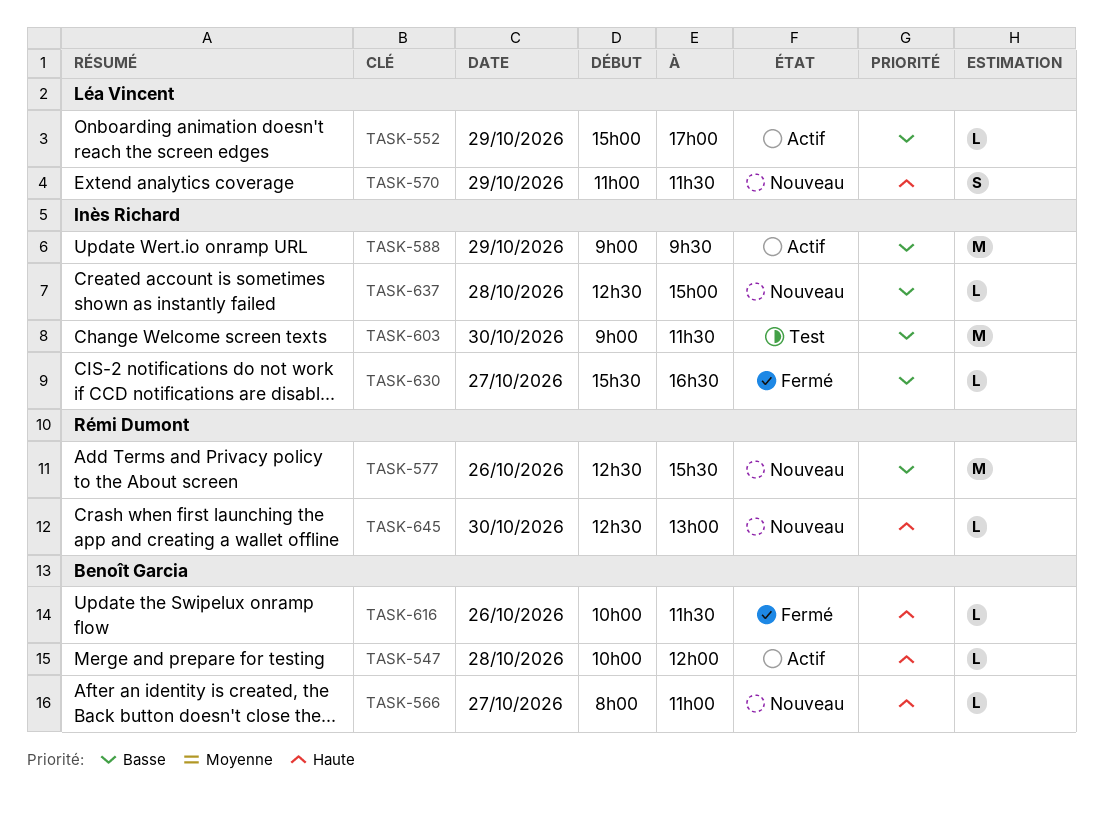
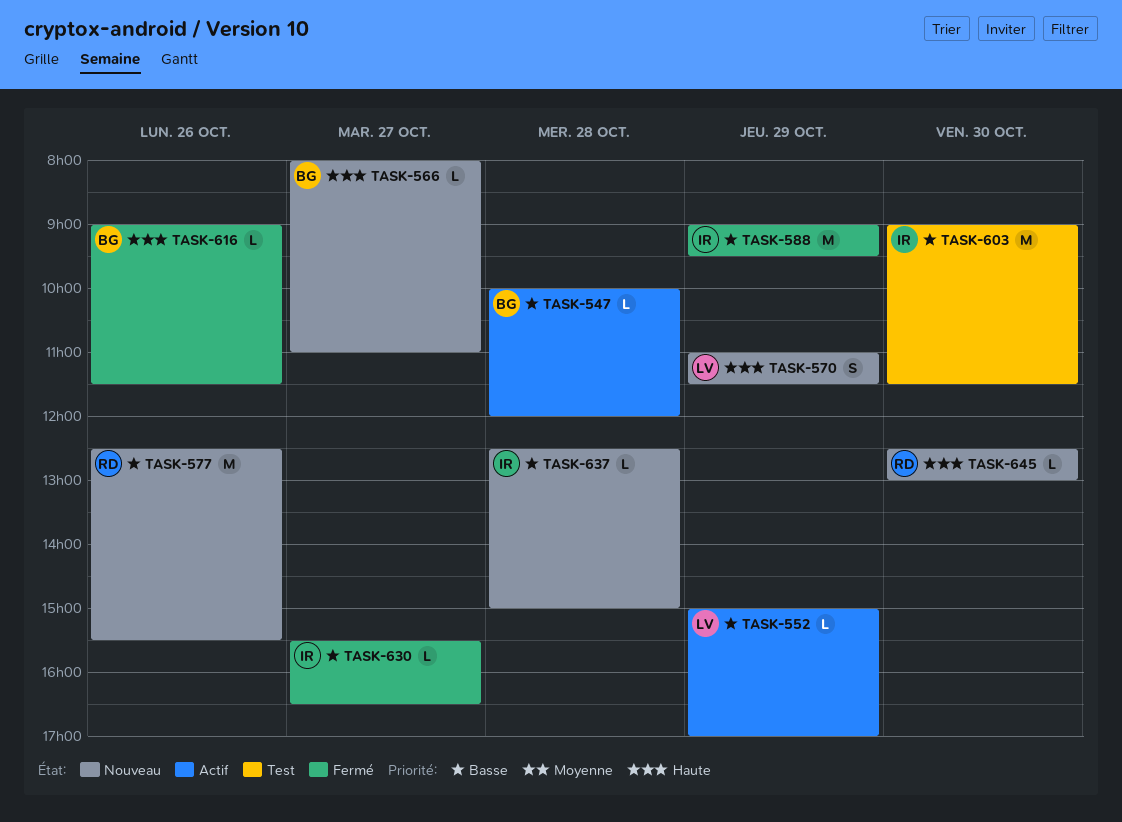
TASK-547, priority: Haute -> Basse
TASK-588, status: Actif -> Fermé
TASK-616, begins: 10:00 -> 09:00

